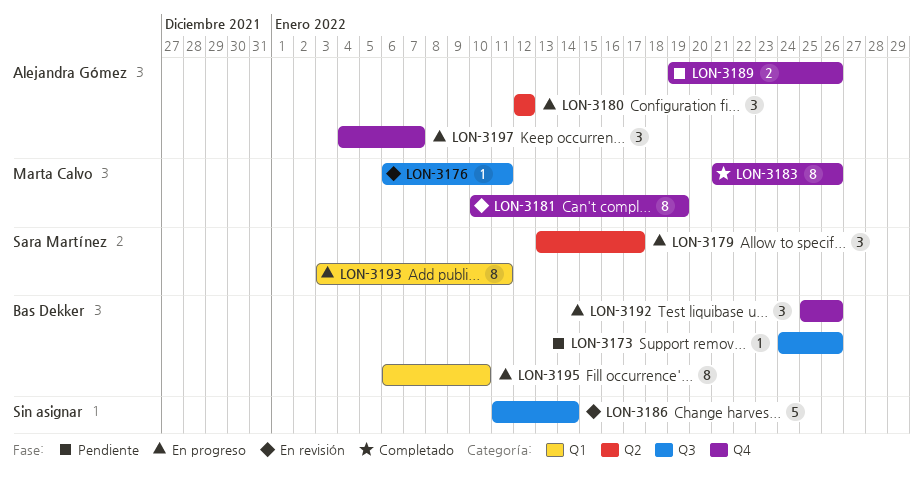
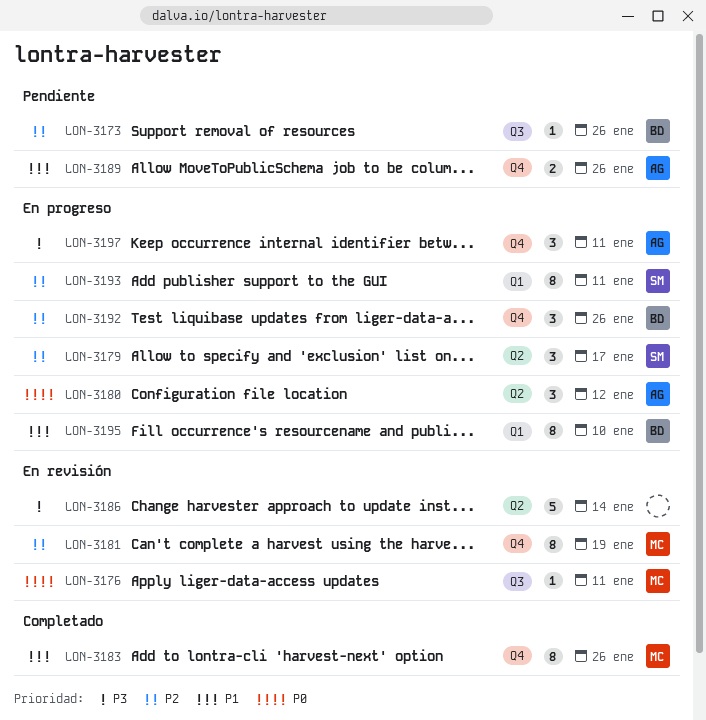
LON-3186, label: Q3 -> Q2
LON-3197, due: Jan 7 -> Jan 11

